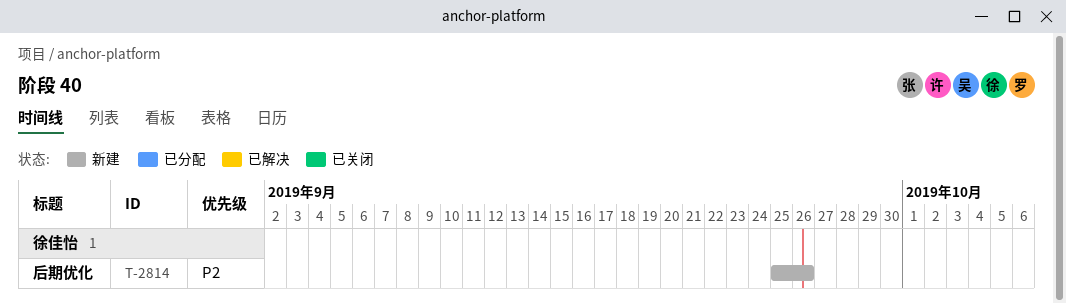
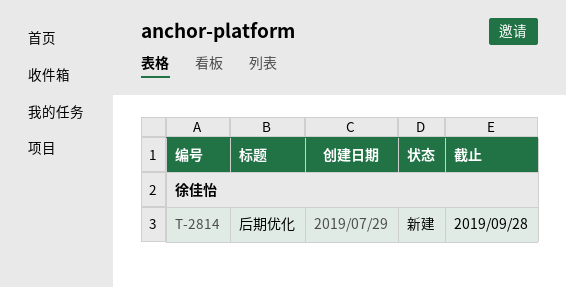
T-2814, due: Sep 26 -> Sep 28

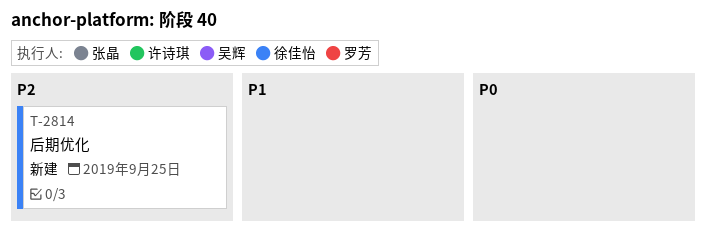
T-2814, due: Sep 28 -> Sep 25

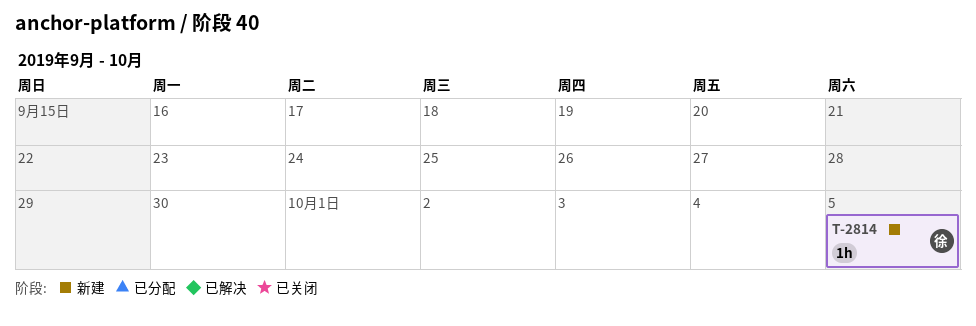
T-2814, due: Sep 25 -> Oct 5

